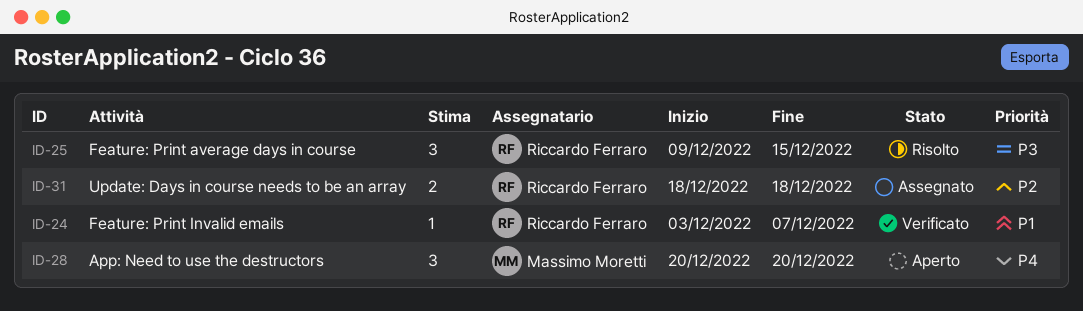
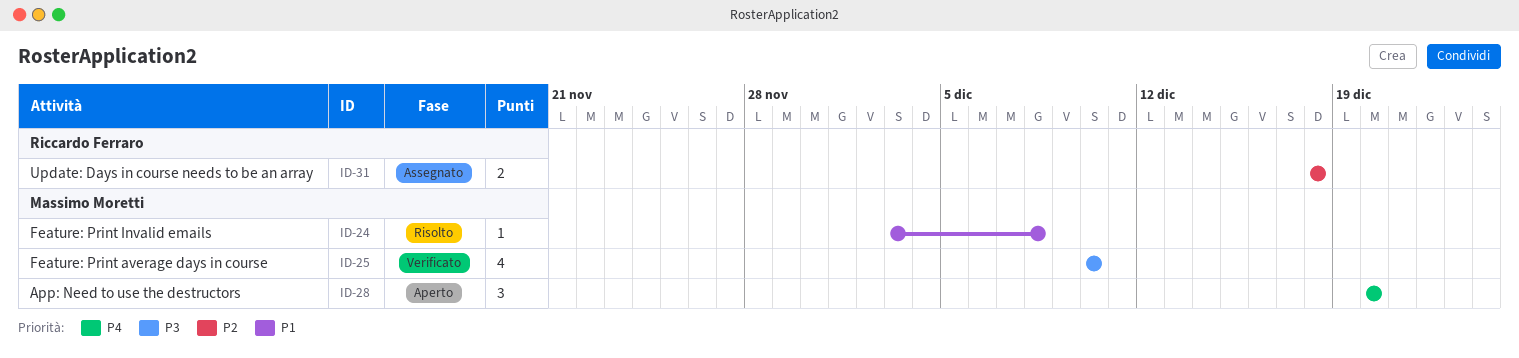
ID-24, status: Verificato -> Risolto
ID-24, owner: Riccardo Ferraro -> Massimo Moretti
ID-24, due: Dec 7 -> Dec 8
ID-25, status: Risolto -> Verificato
ID-25, owner: Riccardo Ferraro -> Massimo Moretti
ID-25, estimate: 3 -> 4
ID-25, start: Dec 9 -> Dec 10
ID-25, due: Dec 15 -> Dec 10

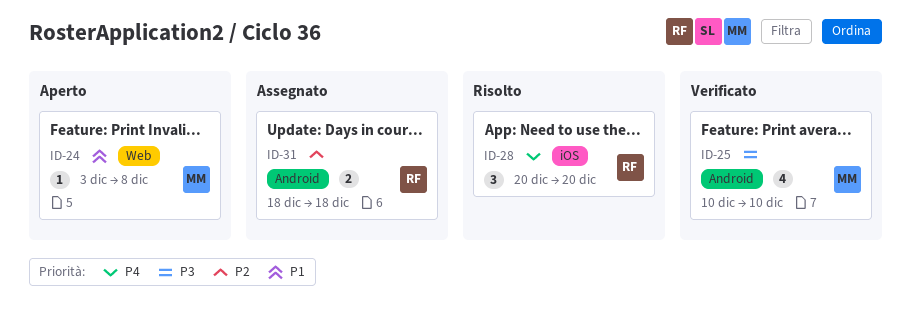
ID-24, status: Risolto -> Aperto
ID-28, status: Aperto -> Risolto
ID-28, owner: Massimo Moretti -> Riccardo Ferraro

